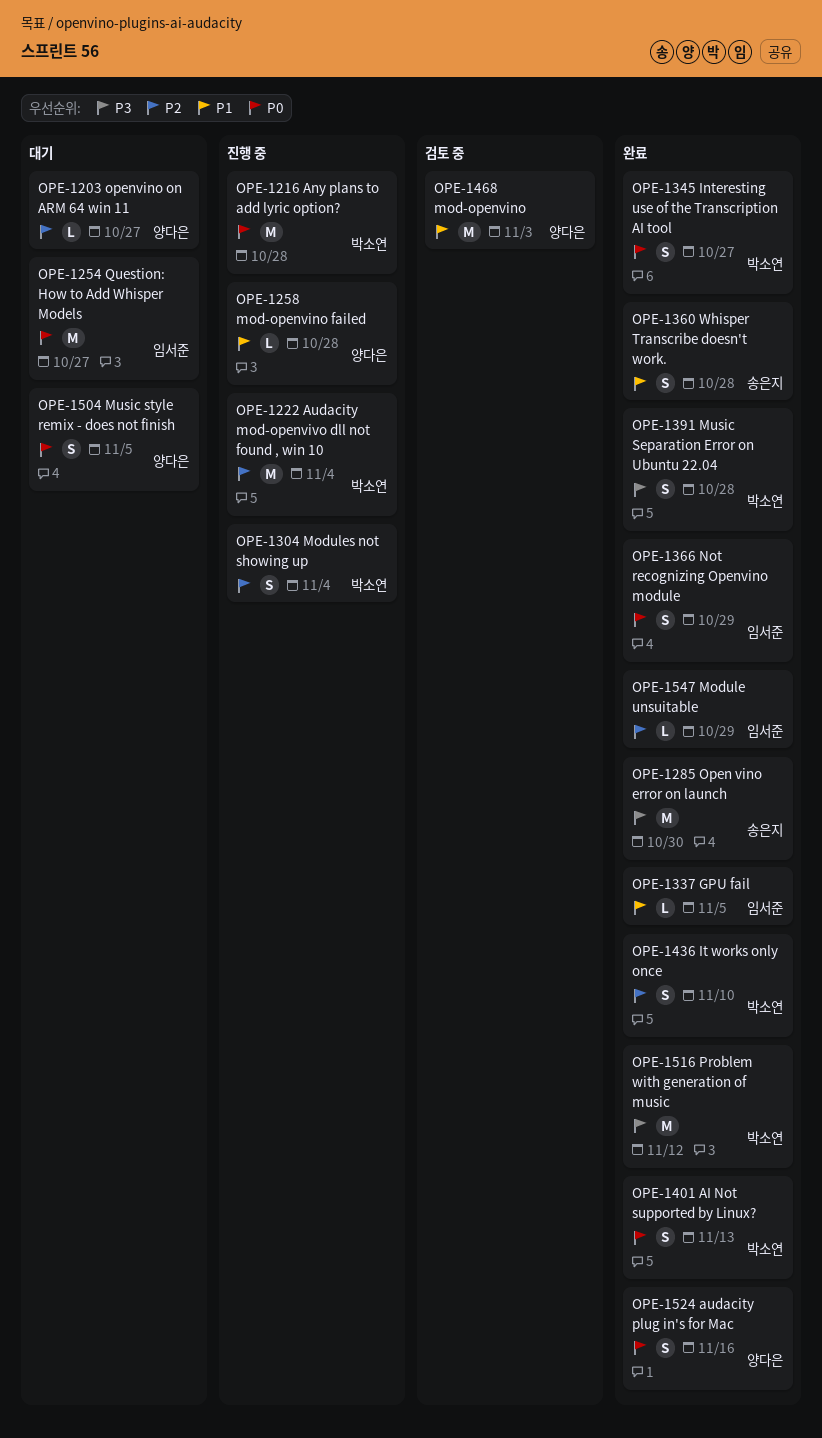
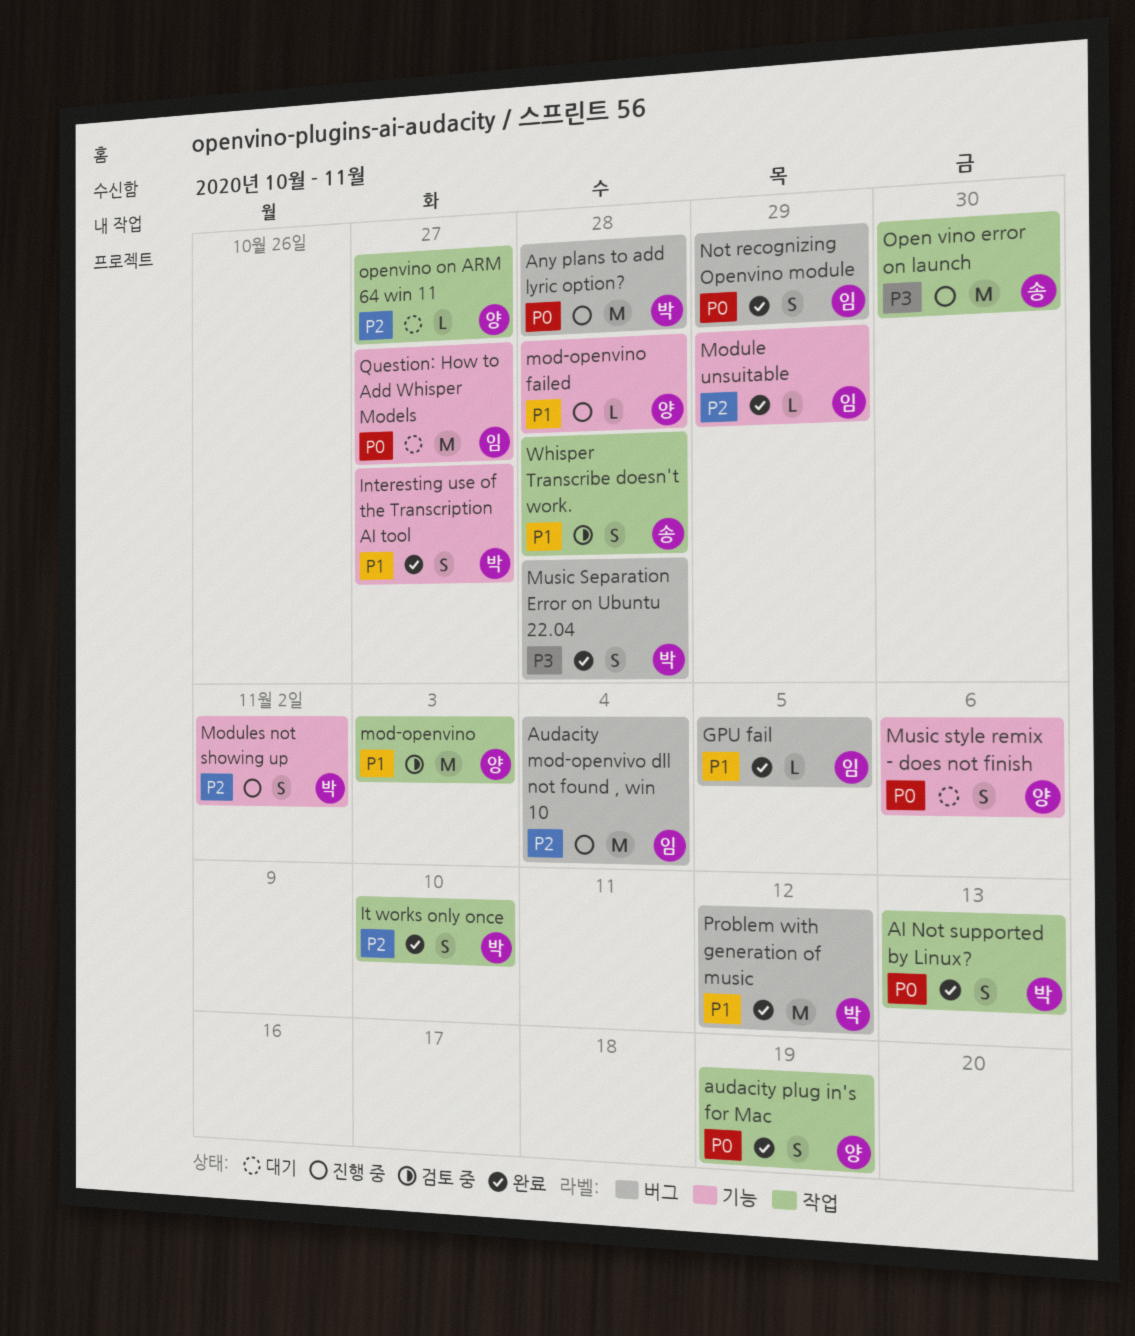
Audacity mod-openvivo dll not found , win 10, owner: 박소연 -> 임서준
audacity plug in's for Mac, due: Nov 16 -> Nov 19
Interesting use of the Transcription AI tool, priority: P0 -> P1
Modules not showing up, due: Nov 4 -> Nov 2
Music style remix - does not finish, due: Nov 5 -> Nov 6
Open vino error on launch, status: 완료 -> 진행 중
Problem with generation of music, priority: P3 -> P1
Whisper Transcribe doesn't work., status: 완료 -> 검토 중

